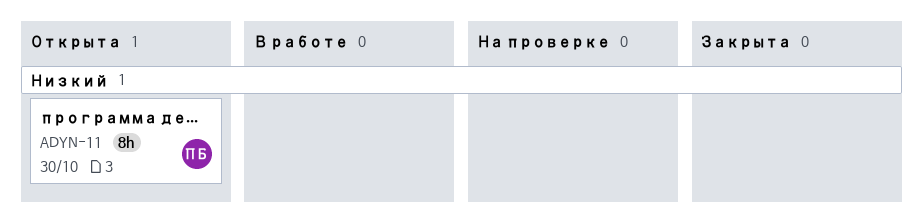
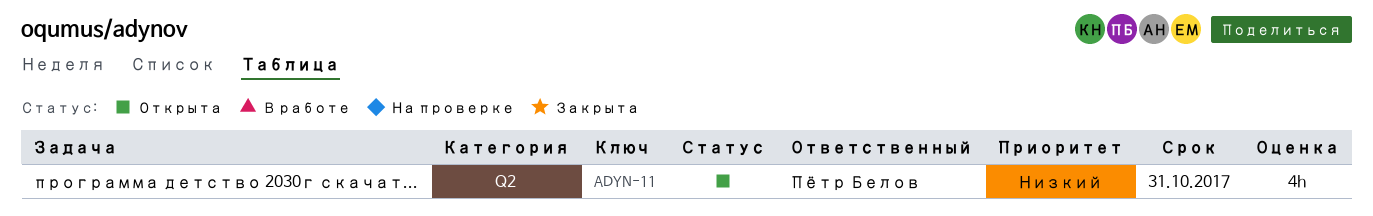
ADYN-11, estimate: 8h -> 4h
ADYN-11, due: Oct 30 -> Oct 31

